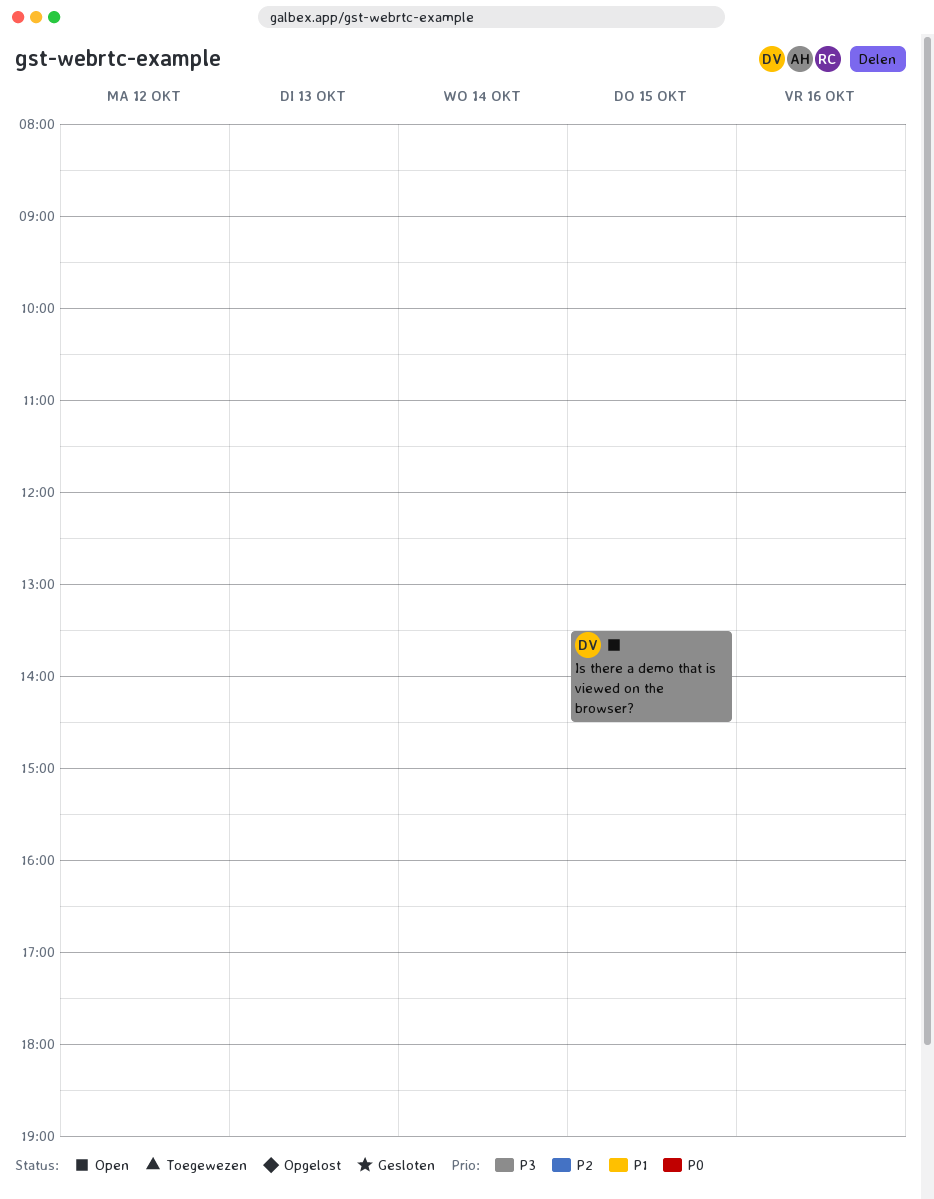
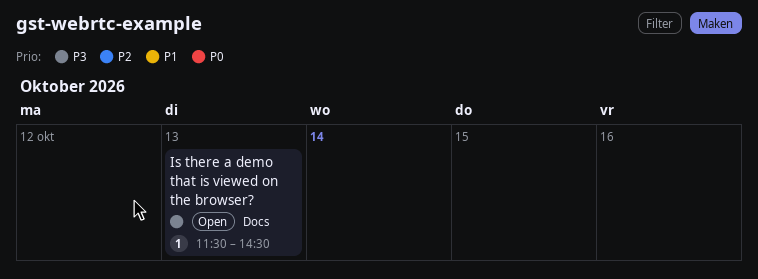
Is there a demo that is viewed on the browser?, day: Oct 15 -> Oct 13
Is there a demo that is viewed on the browser?, begins: 13:30 -> 11:30

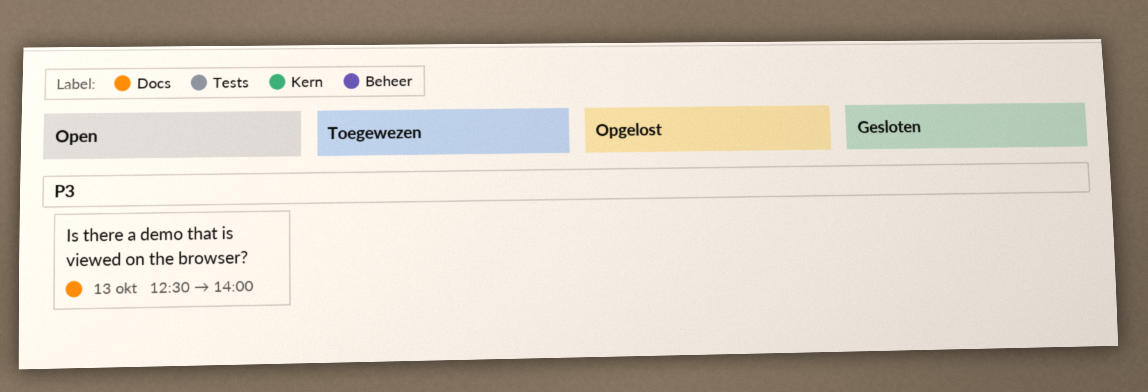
Is there a demo that is viewed on the browser?, begins: 11:30 -> 12:30
Is there a demo that is viewed on the browser?, ends: 14:30 -> 14:00

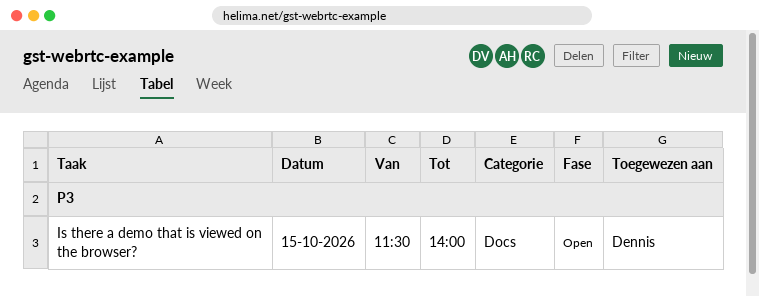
Is there a demo that is viewed on the browser?, day: Oct 13 -> Oct 15
Is there a demo that is viewed on the browser?, begins: 12:30 -> 11:30

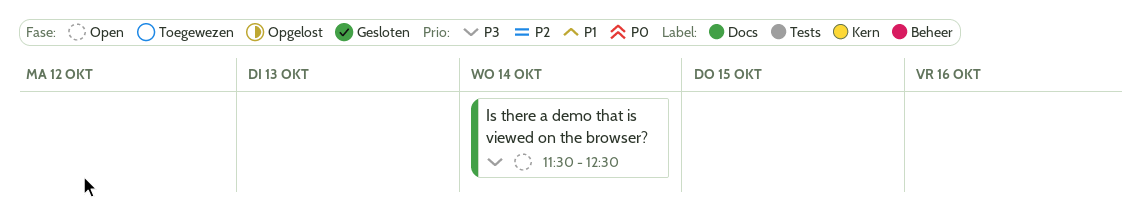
Is there a demo that is viewed on the browser?, day: Oct 15 -> Oct 14
Is there a demo that is viewed on the browser?, ends: 14:00 -> 12:30

